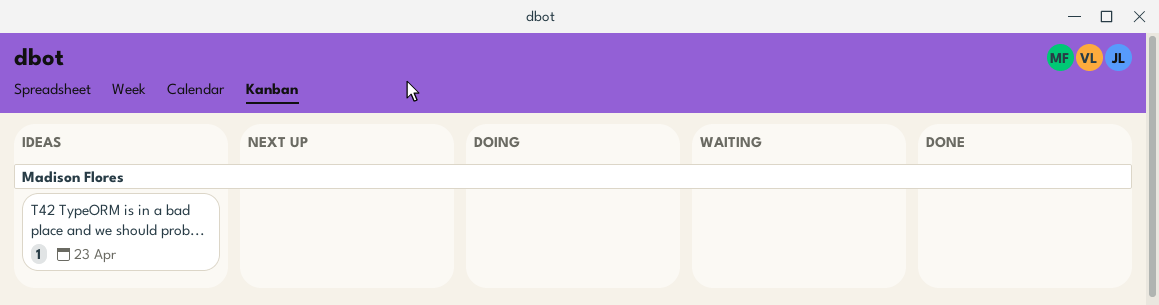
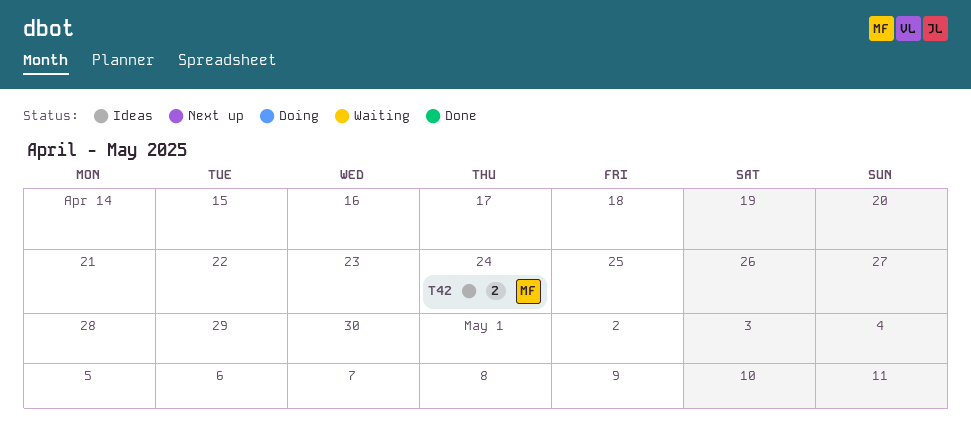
T42, estimate: 1 -> 2
T42, due: Apr 23 -> Apr 24

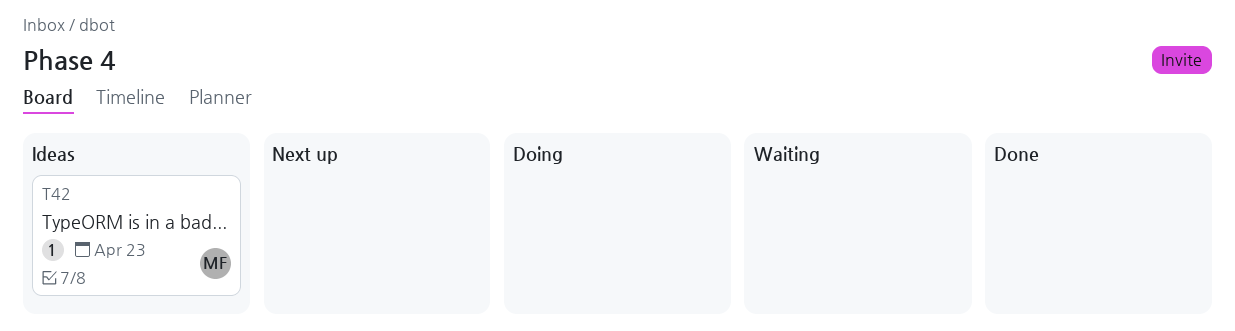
T42, estimate: 2 -> 1
T42, due: Apr 24 -> Apr 23

